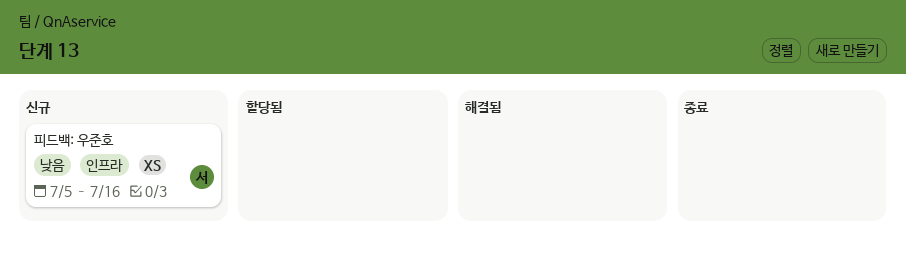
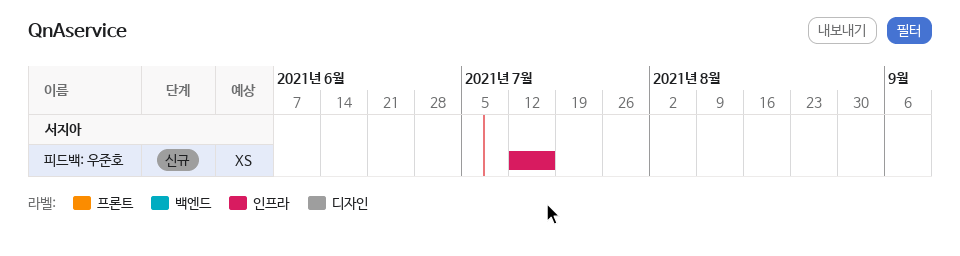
피드백: 우준호, start: Jul 5 -> Jul 12

